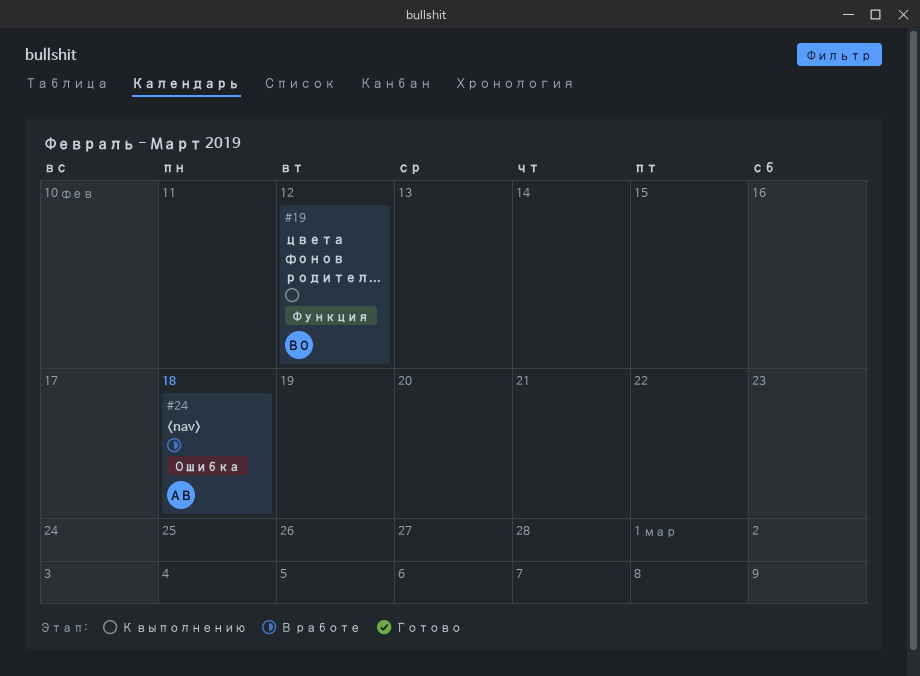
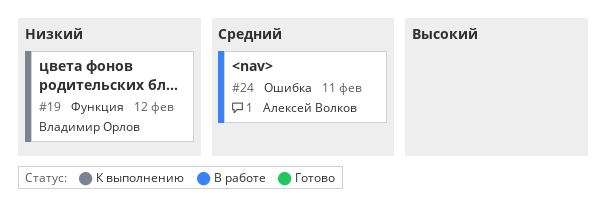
#24, due: Feb 18 -> Feb 11

